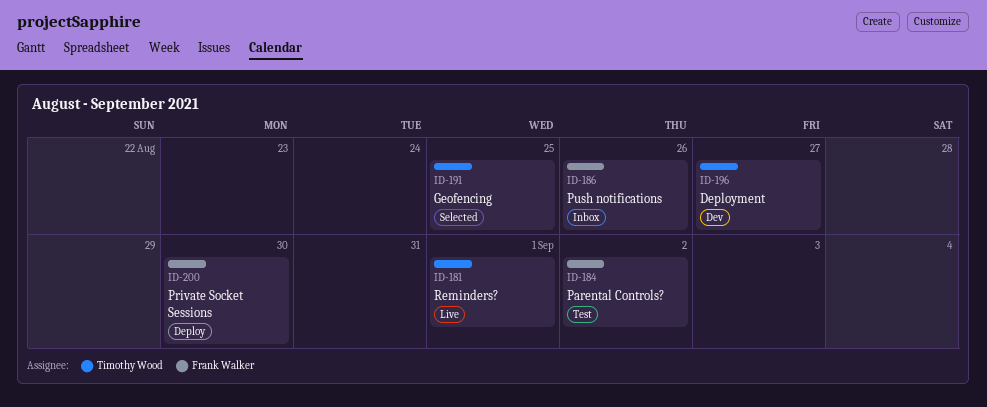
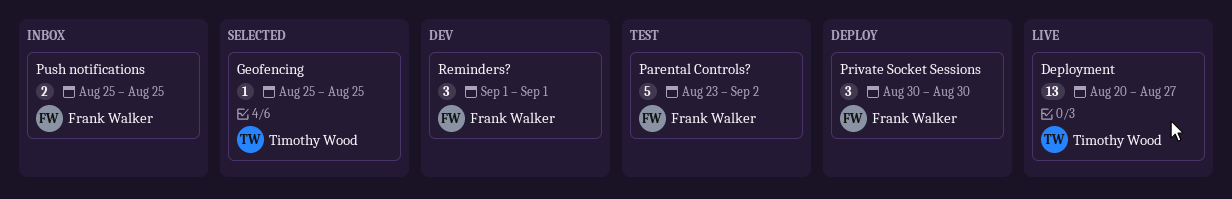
Deployment, status: Dev -> Live
Push notifications, due: Aug 26 -> Aug 25
Reminders?, status: Live -> Dev
Reminders?, owner: Timothy Wood -> Frank Walker

